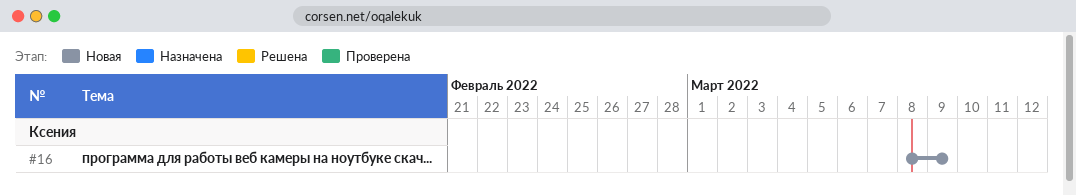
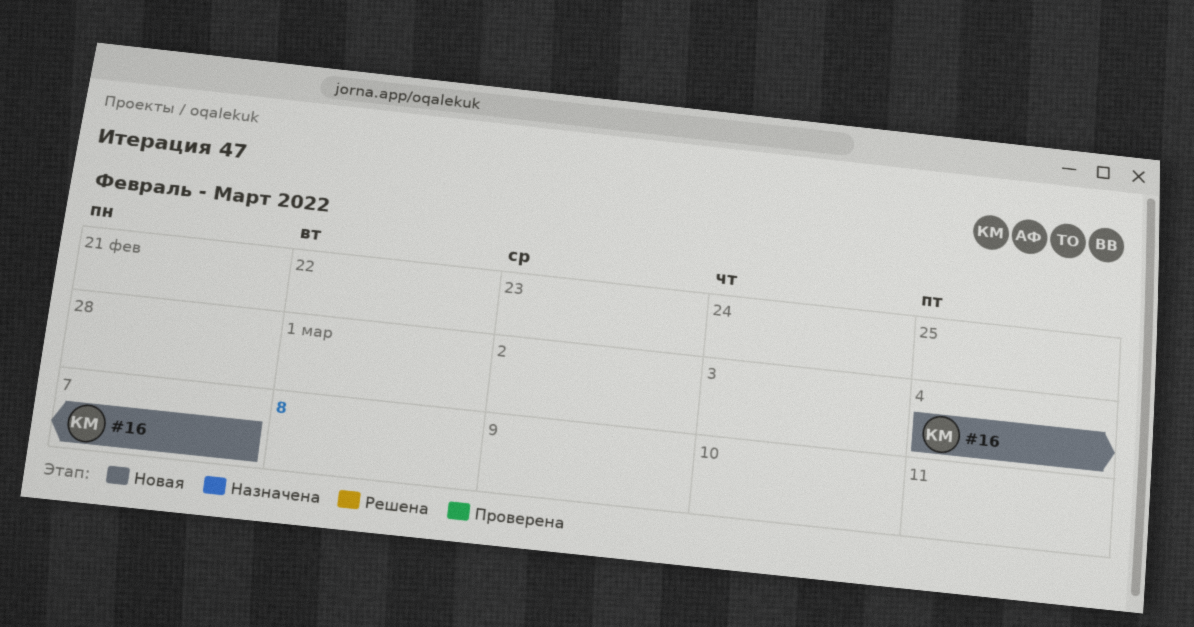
#16, start: Mar 8 -> Mar 4
#16, due: Mar 9 -> Mar 7

